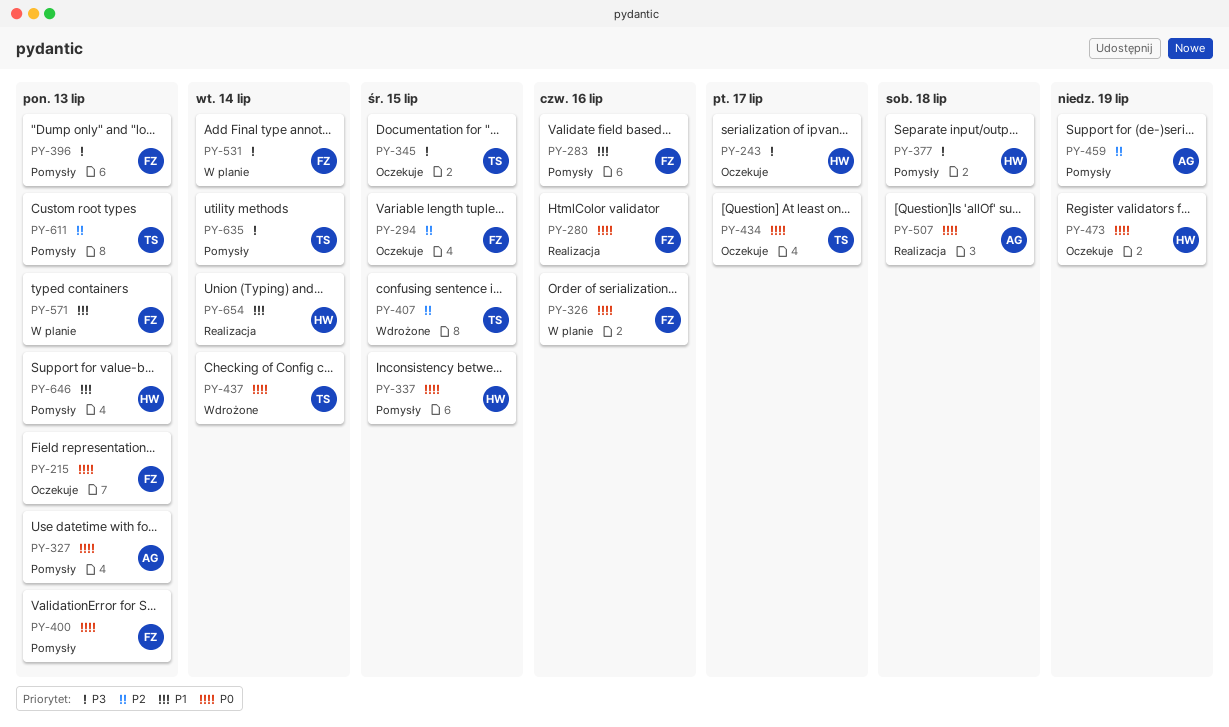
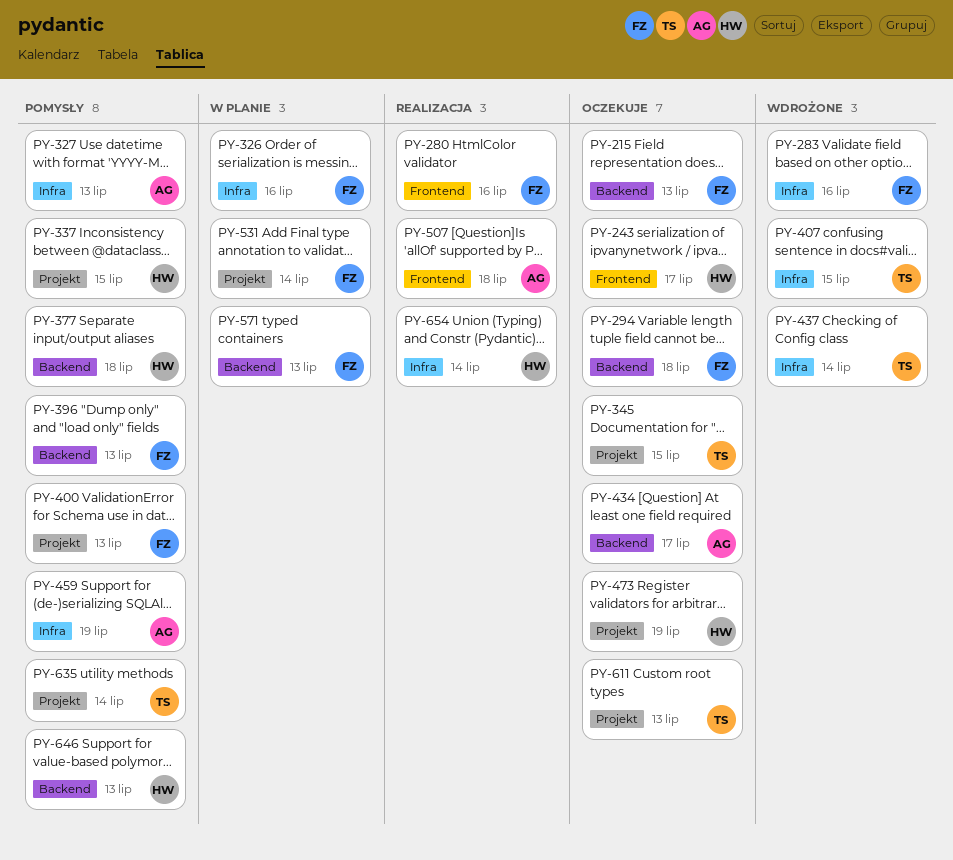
PY-283, status: Pomysły -> Wdrożone
PY-294, due: Jul 15 -> Jul 18
PY-434, owner: TS -> AG
PY-611, status: Pomysły -> Oczekuje

